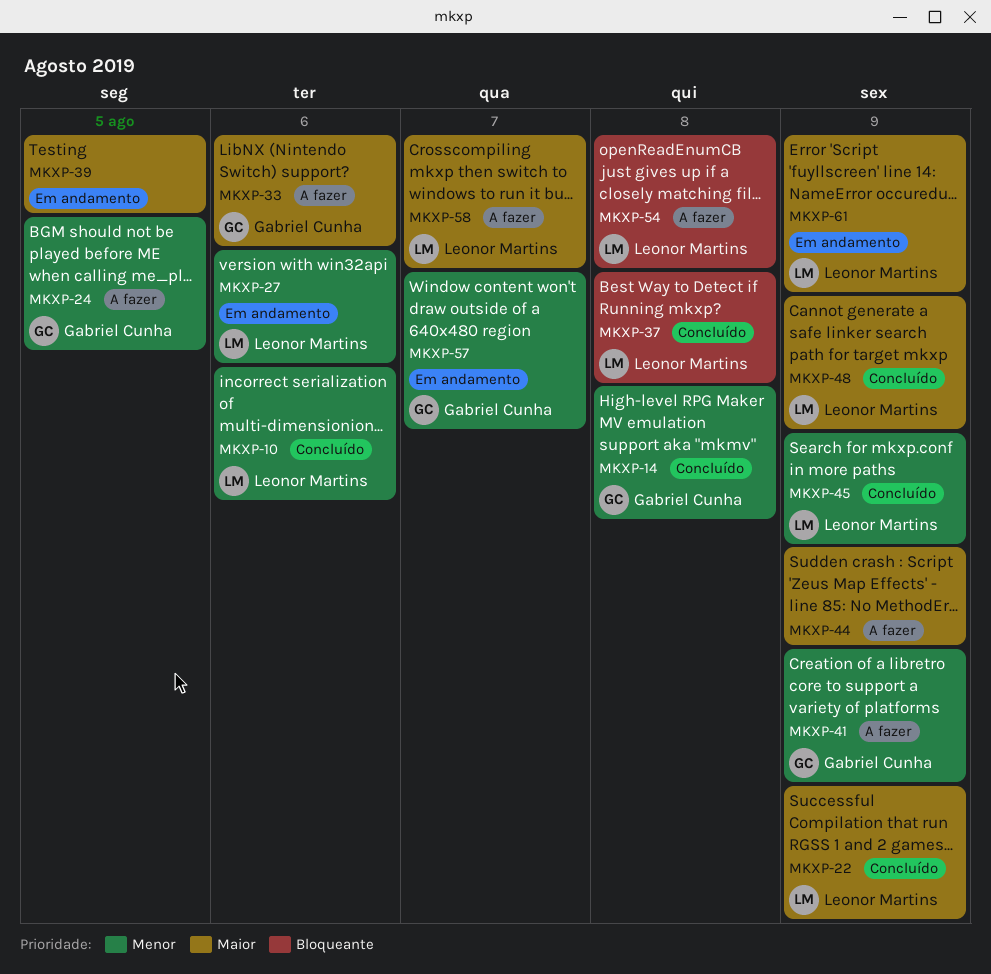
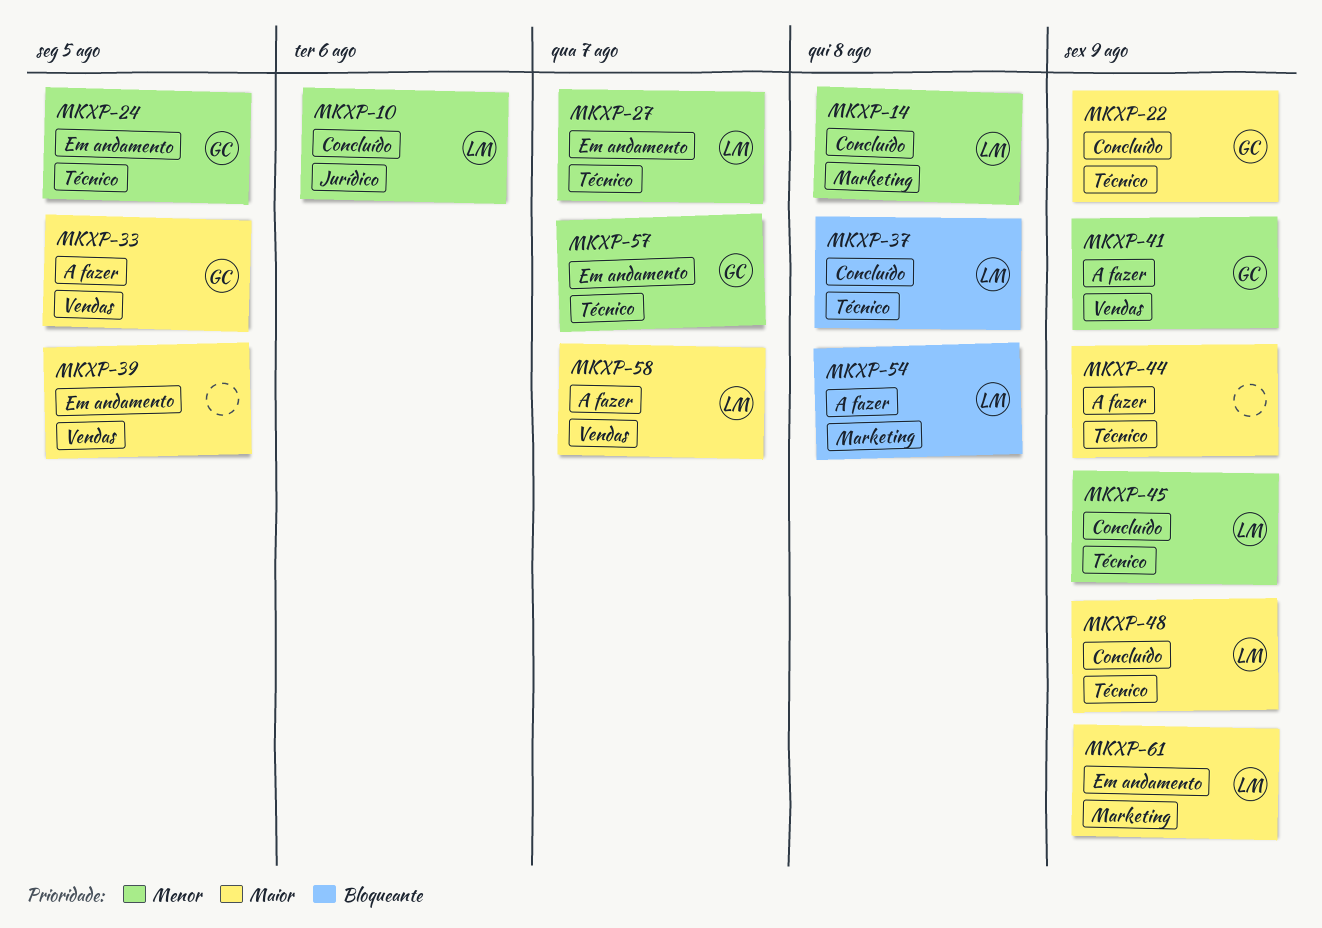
MKXP-14, owner: Gabriel Cunha -> Leonor Martins
MKXP-22, owner: Leonor Martins -> Gabriel Cunha
MKXP-24, status: A fazer -> Em andamento
MKXP-27, due: Aug 6 -> Aug 7
MKXP-33, due: Aug 6 -> Aug 5

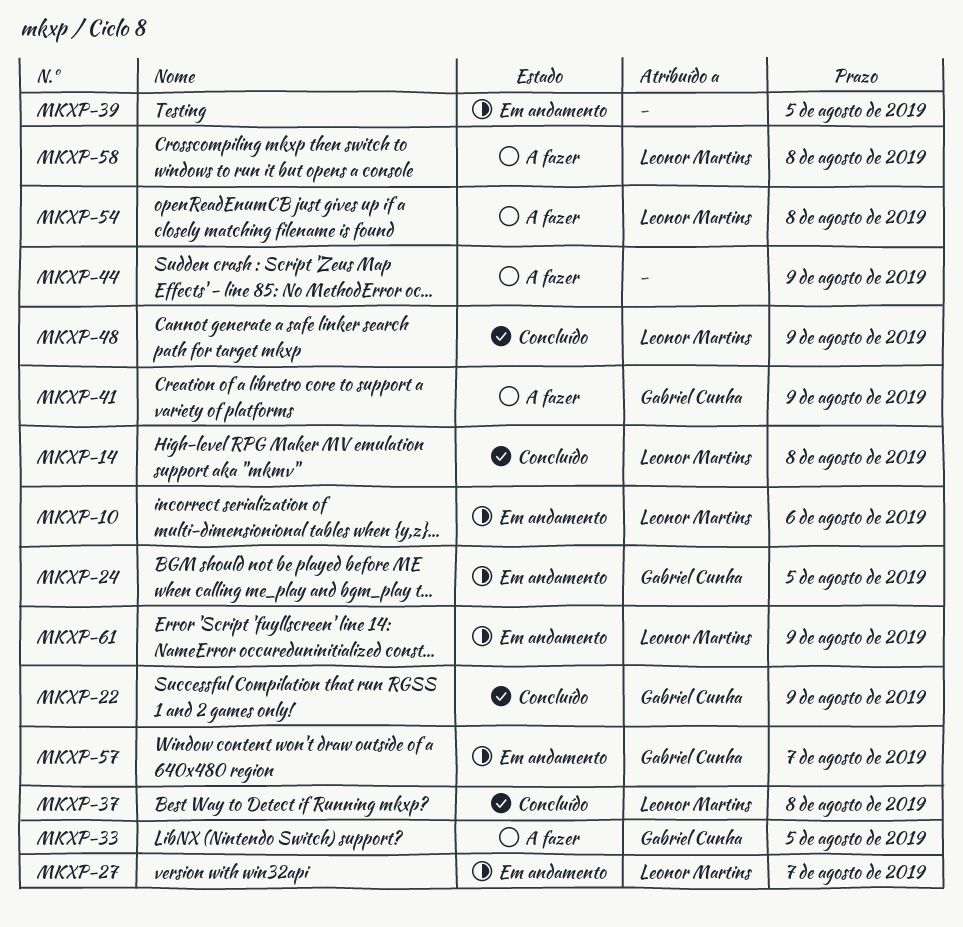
MKXP-10, status: Concluído -> Em andamento
MKXP-45: present -> none
MKXP-58, due: Aug 7 -> Aug 8

